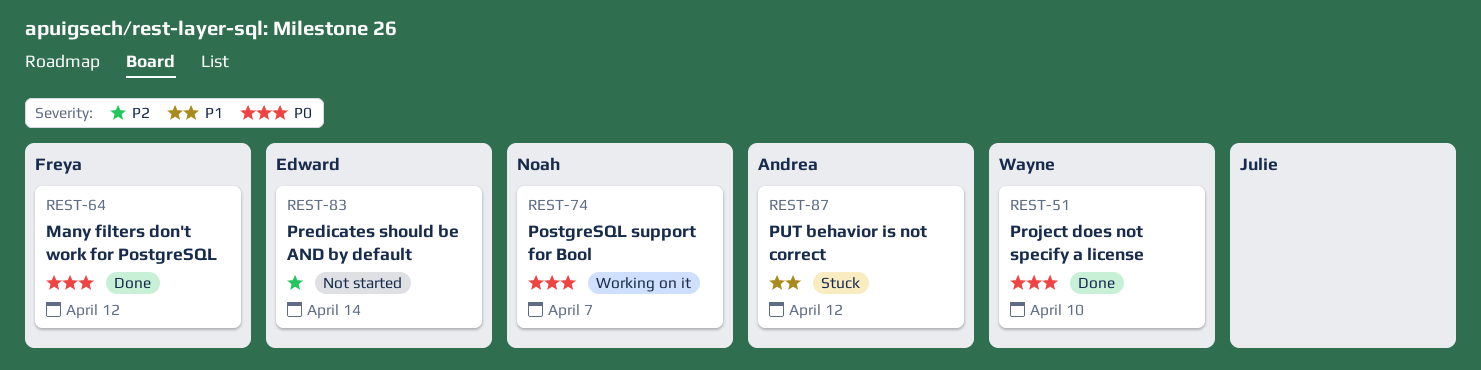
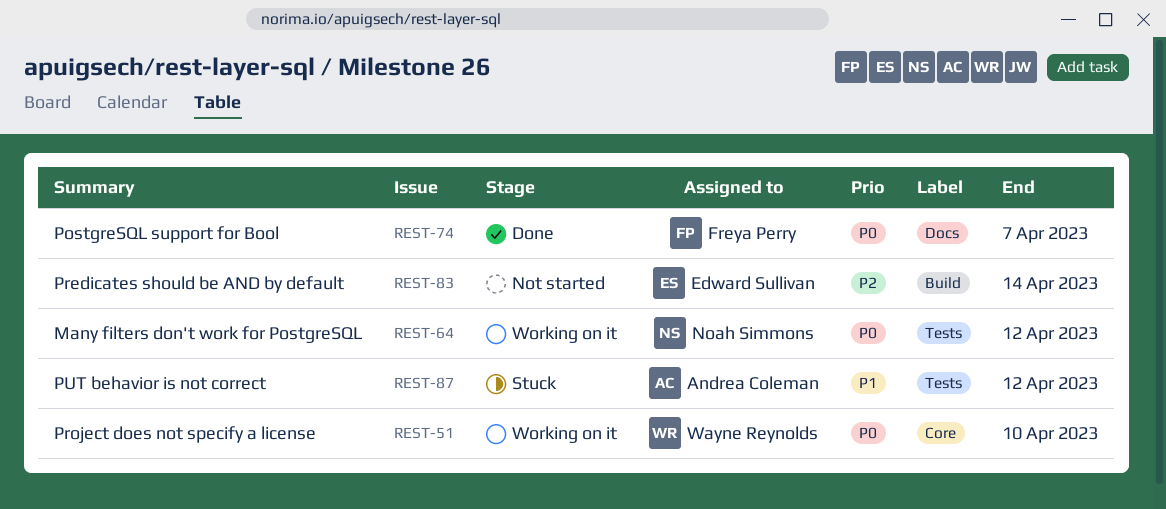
REST-51, status: Done -> Working on it
REST-64, status: Done -> Working on it
REST-64, owner: Freya Perry -> Noah Simmons
REST-74, status: Working on it -> Done
REST-74, owner: Noah Simmons -> Freya Perry

